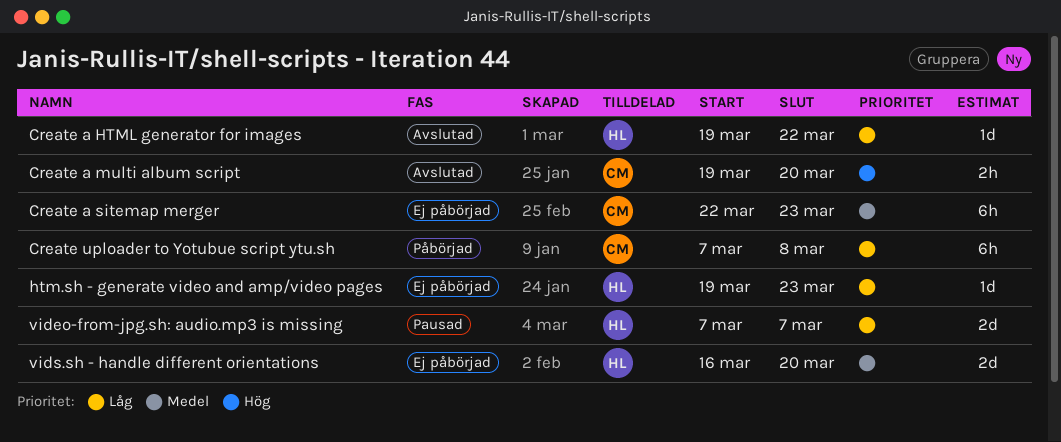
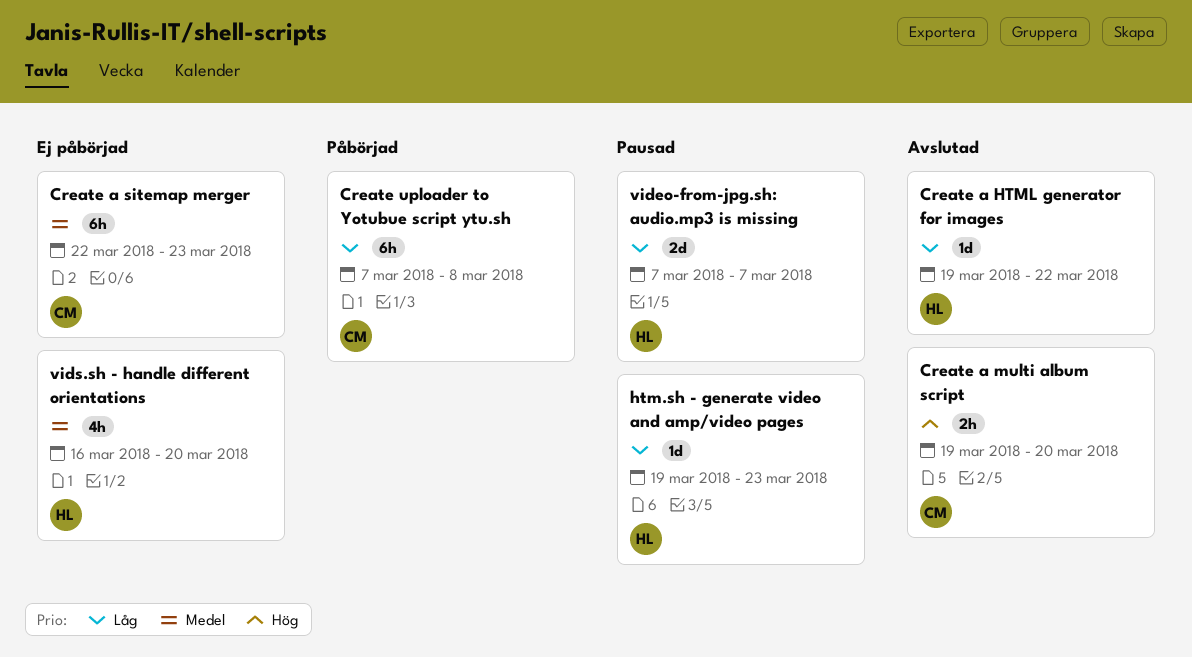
htm.sh - generate video and amp/video pages, status: Ej påbörjad -> Pausad
vids.sh - handle different orientations, estimate: 2d -> 4h

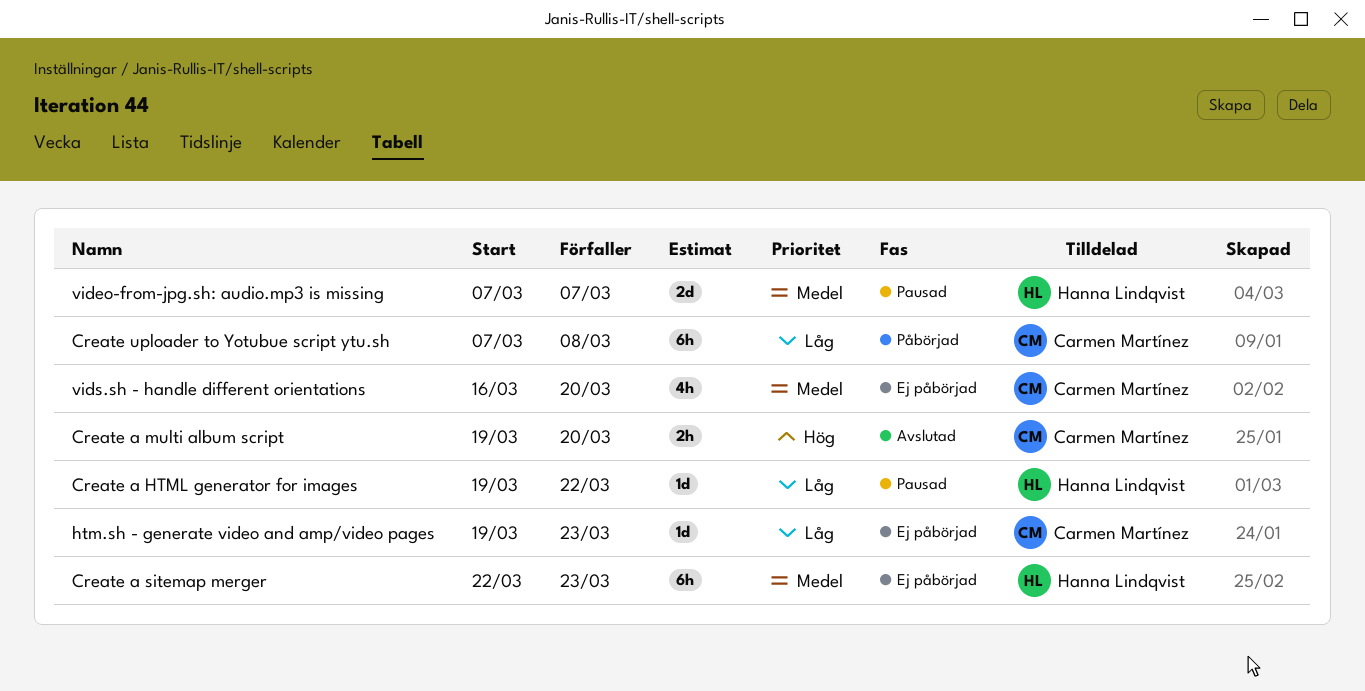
Create a HTML generator for images, status: Avslutad -> Pausad
Create a sitemap merger, owner: Carmen Martínez -> Hanna Lindqvist
htm.sh - generate video and amp/video pages, status: Pausad -> Ej påbörjad
htm.sh - generate video and amp/video pages, owner: Hanna Lindqvist -> Carmen Martínez
video-from-jpg.sh: audio.mp3 is missing, priority: Låg -> Medel
vids.sh - handle different orientations, owner: Hanna Lindqvist -> Carmen Martínez

